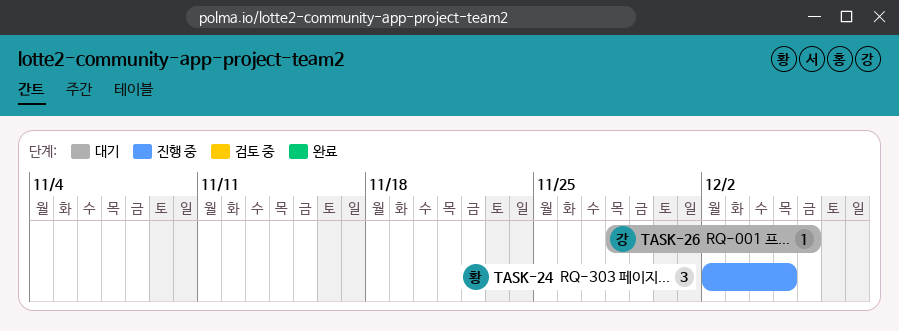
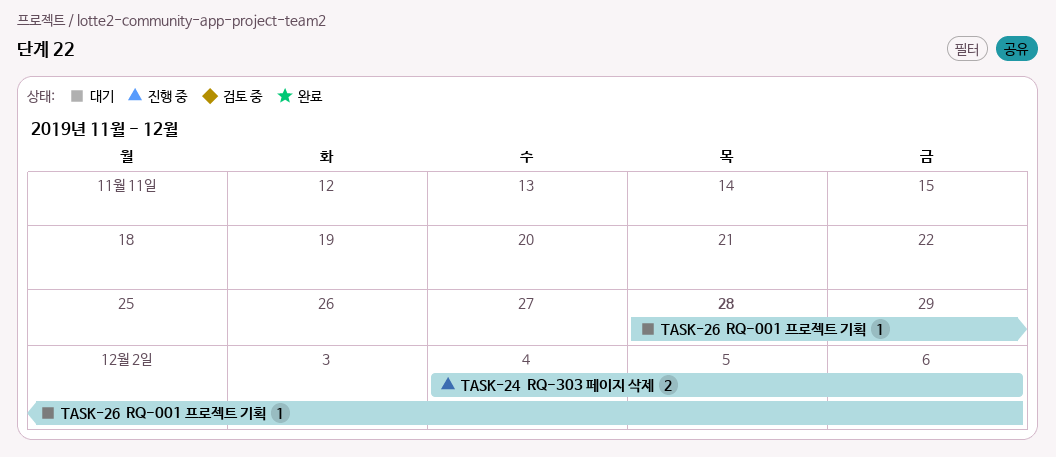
TASK-24, estimate: 3 -> 2
TASK-24, start: Dec 2 -> Dec 4
TASK-24, due: Dec 5 -> Dec 6

